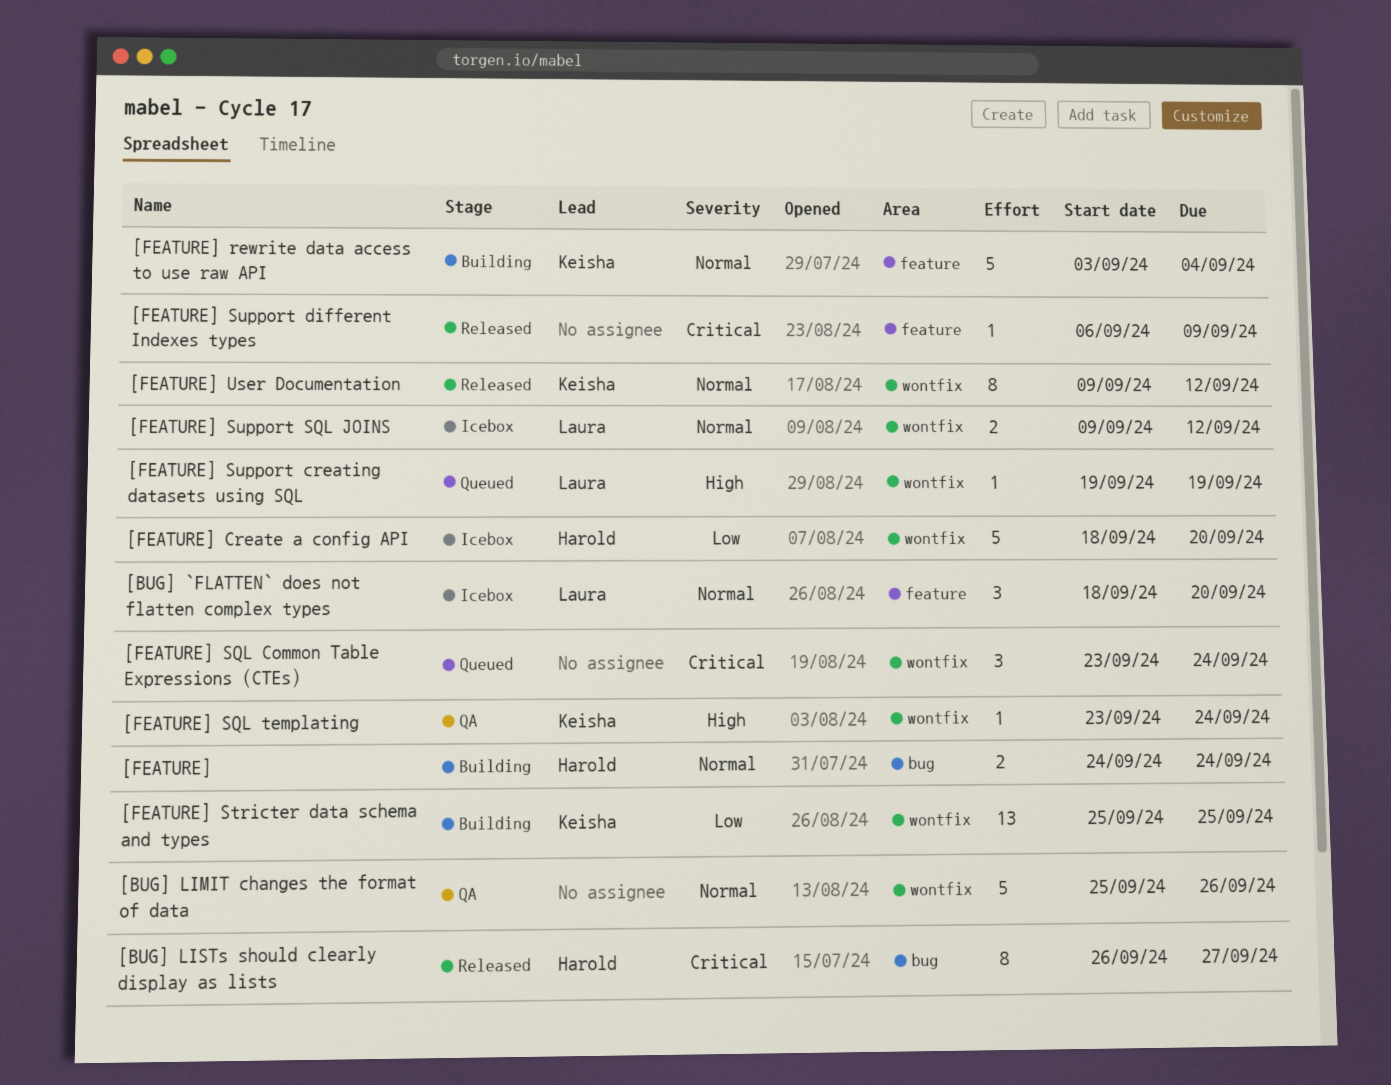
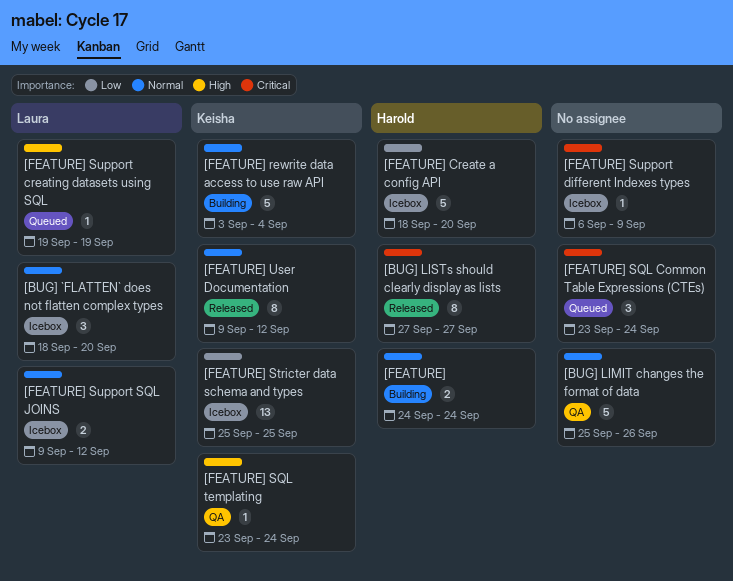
[BUG] LISTs should clearly display as lists, start: Sep 26 -> Sep 27
[FEATURE] Stricter data schema and types, status: Building -> Icebox
[FEATURE] Support different Indexes types, status: Released -> Icebox

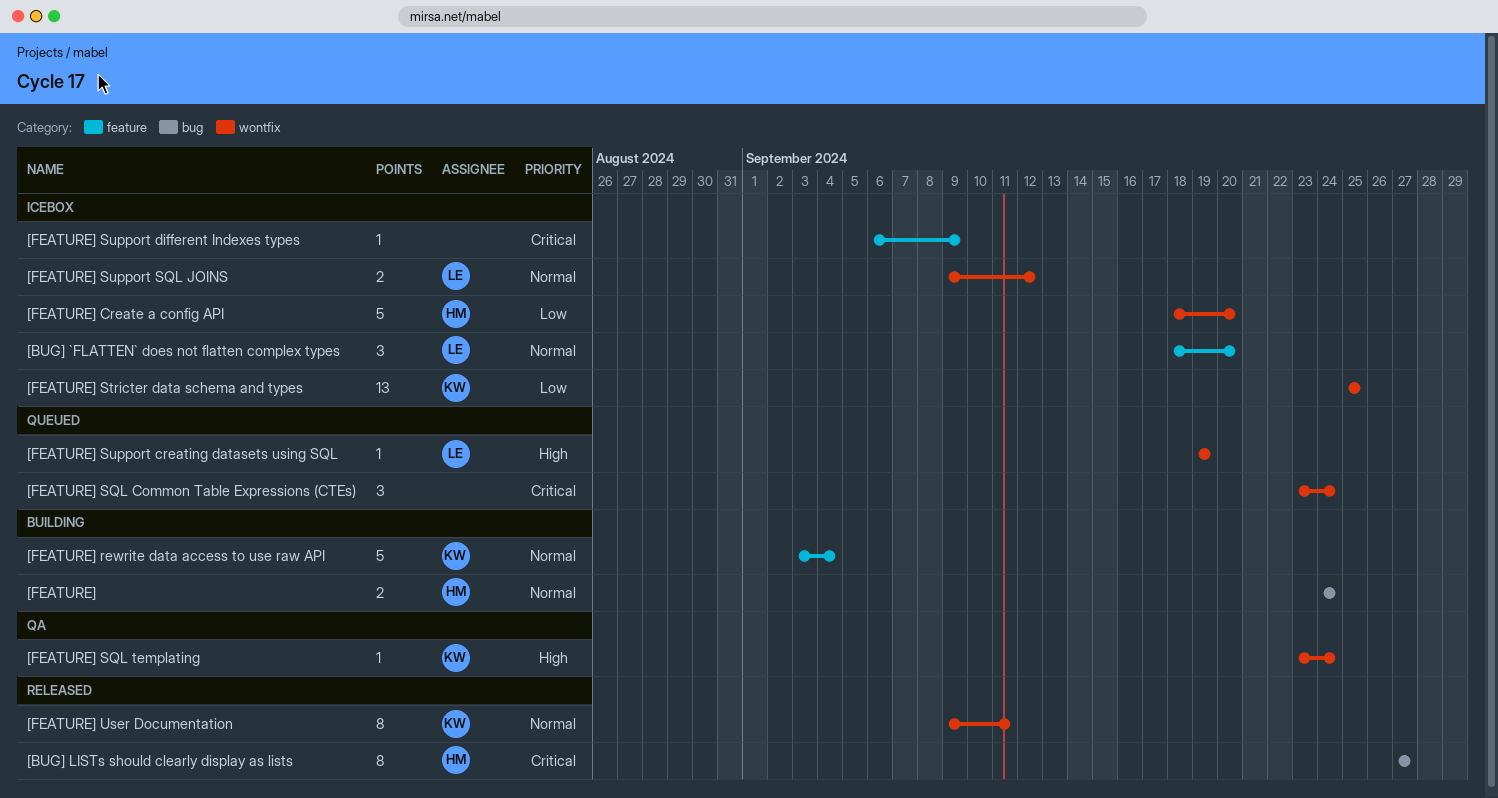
[BUG] LIMIT changes the format of data: present -> none
[FEATURE] User Documentation, due: Sep 12 -> Sep 11

